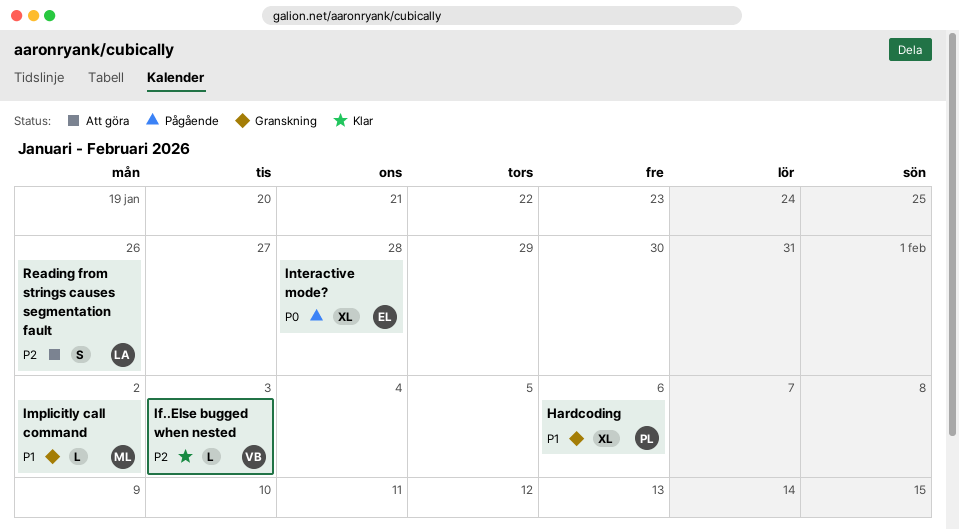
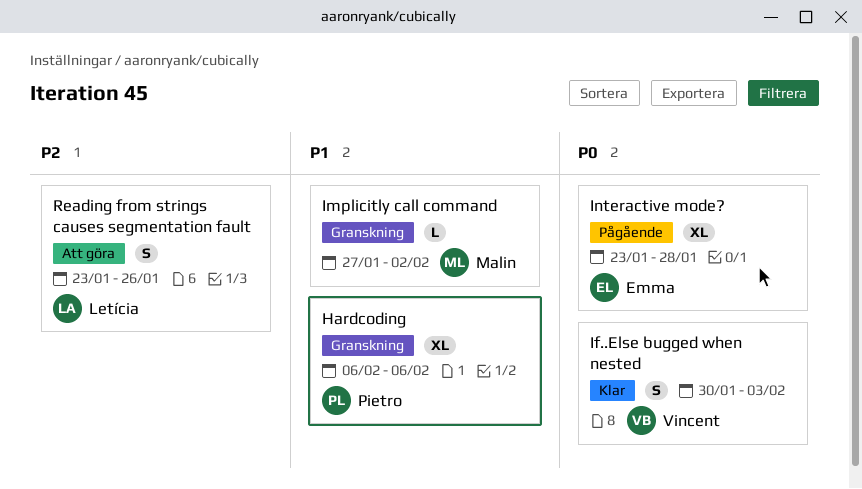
If..Else bugged when nested, priority: P2 -> P0
If..Else bugged when nested, estimate: L -> S

